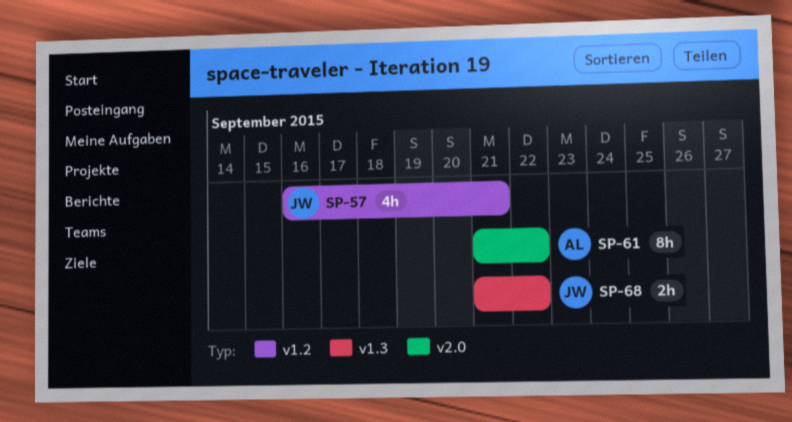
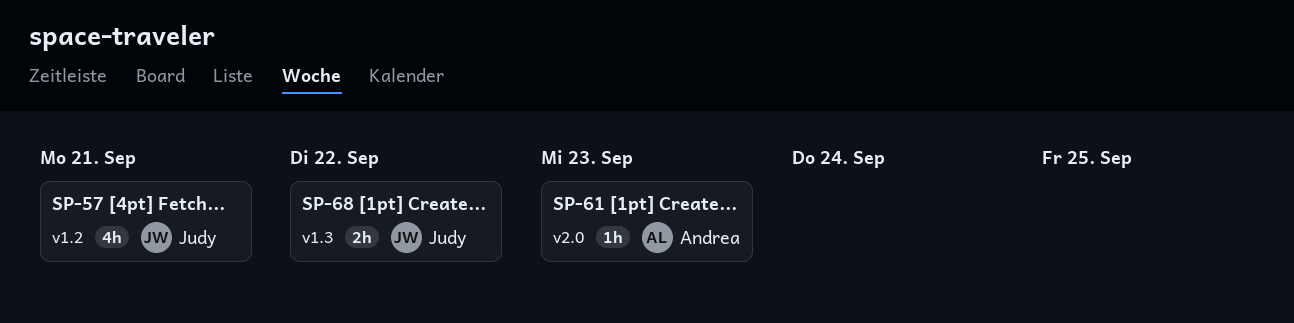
SP-61, estimate: 8h -> 1h
SP-61, due: Sep 22 -> Sep 23

